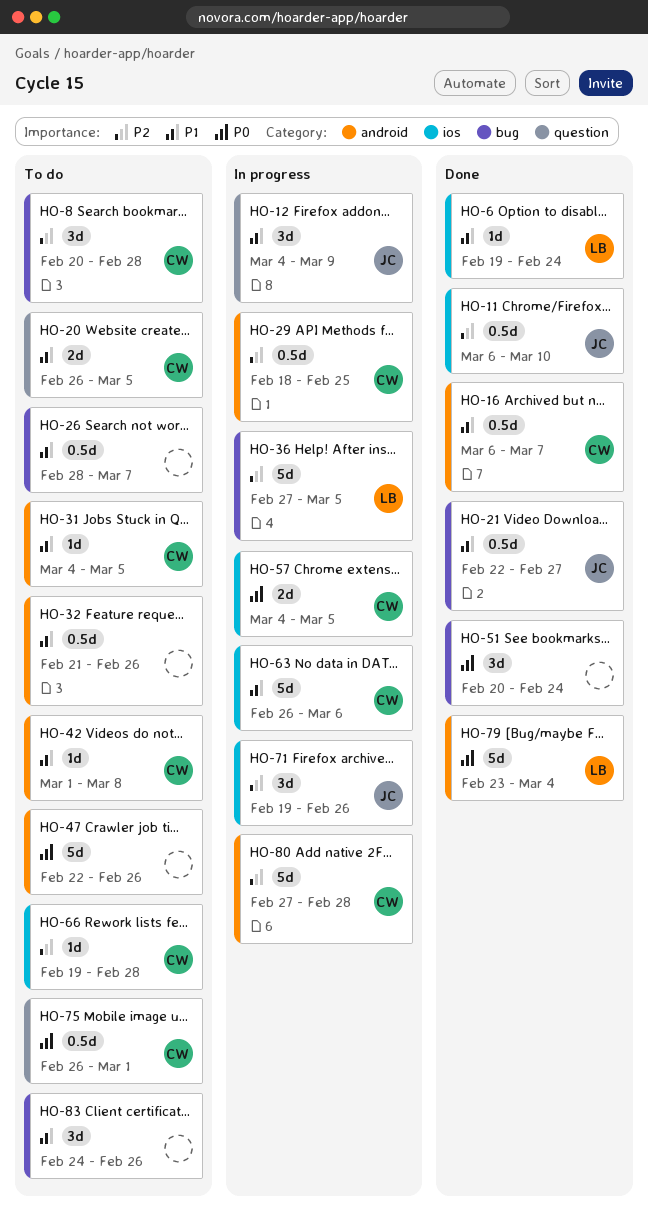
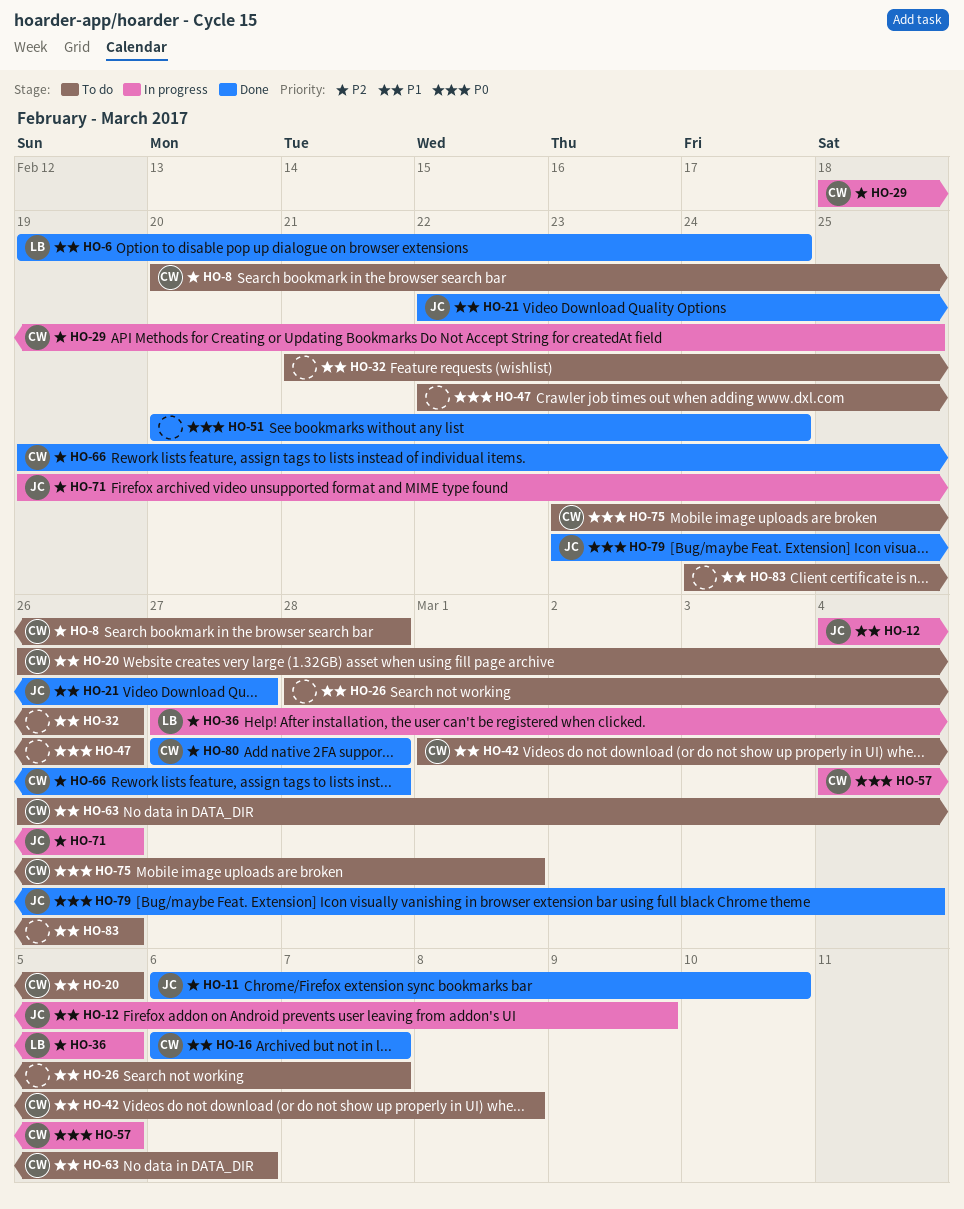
HO-31: present -> none
HO-63, status: In progress -> To do
HO-66, status: To do -> Done
HO-75, start: Feb 26 -> Feb 23
HO-79, owner: LB -> JC
HO-80, status: In progress -> Done

